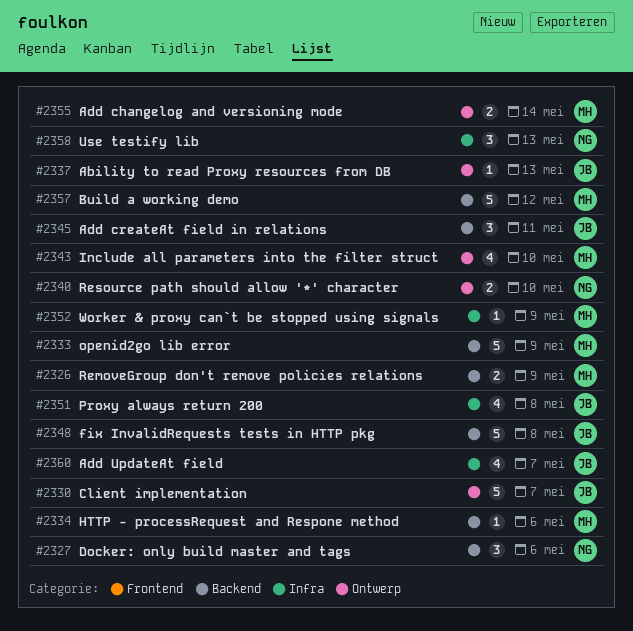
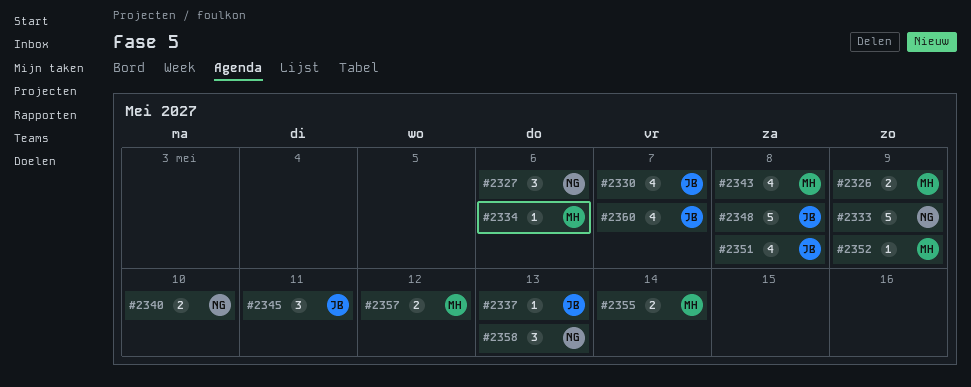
#2330, estimate: 5 -> 4
#2333, owner: MH -> NG
#2343, due: May 10 -> May 8
#2357, estimate: 5 -> 2

